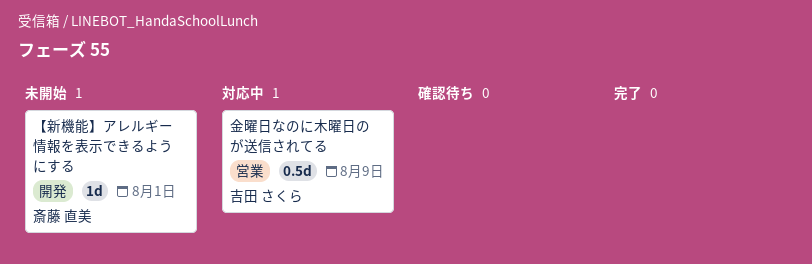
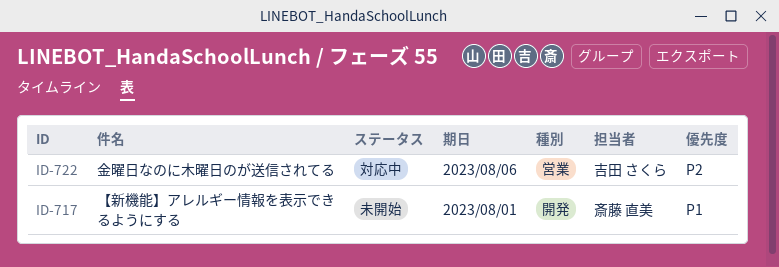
金曜日なのに木曜日のが送信されてる, due: Aug 9 -> Aug 6

